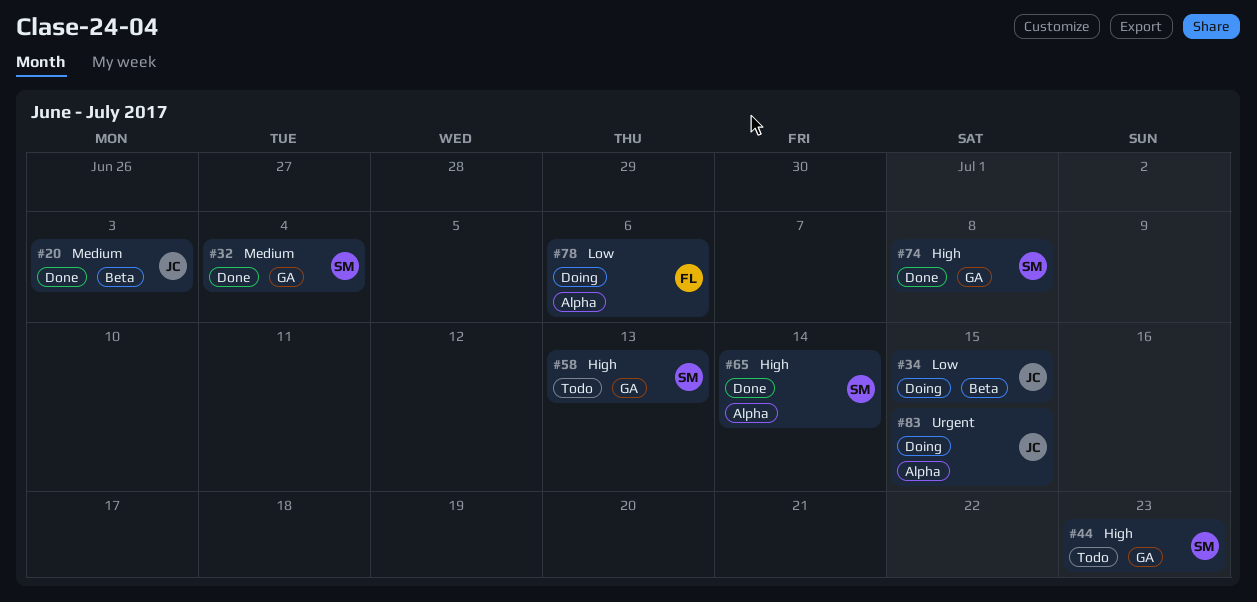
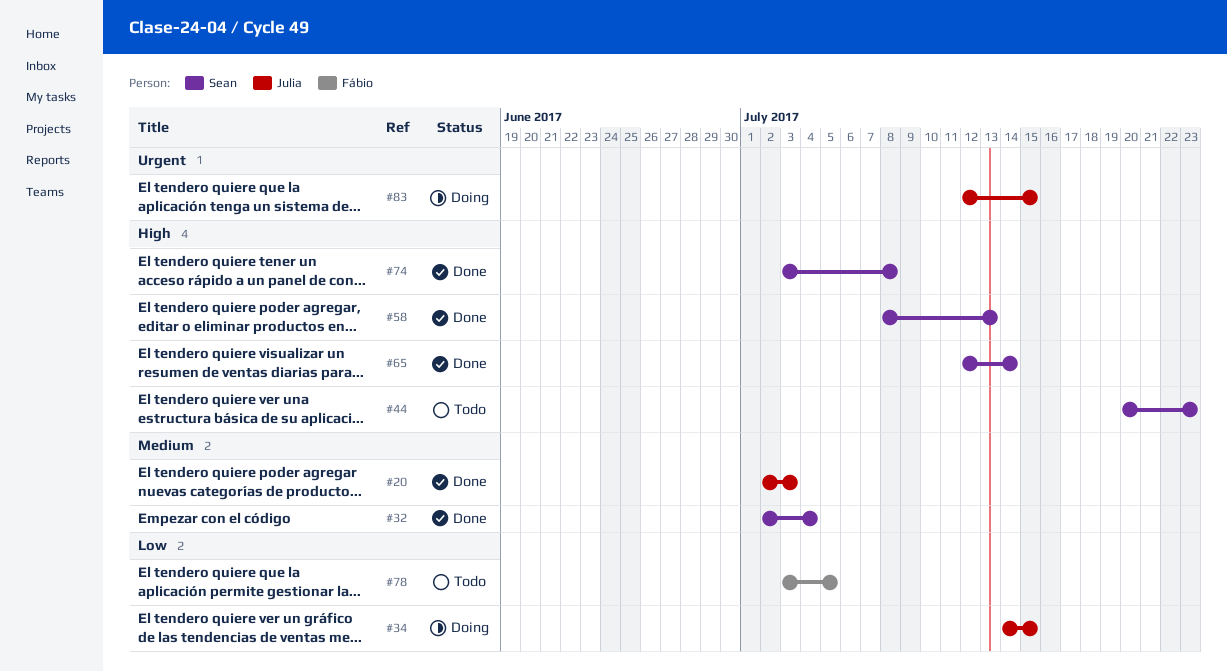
#58, status: Todo -> Done
#78, status: Doing -> Todo
#78, due: Jul 6 -> Jul 5

